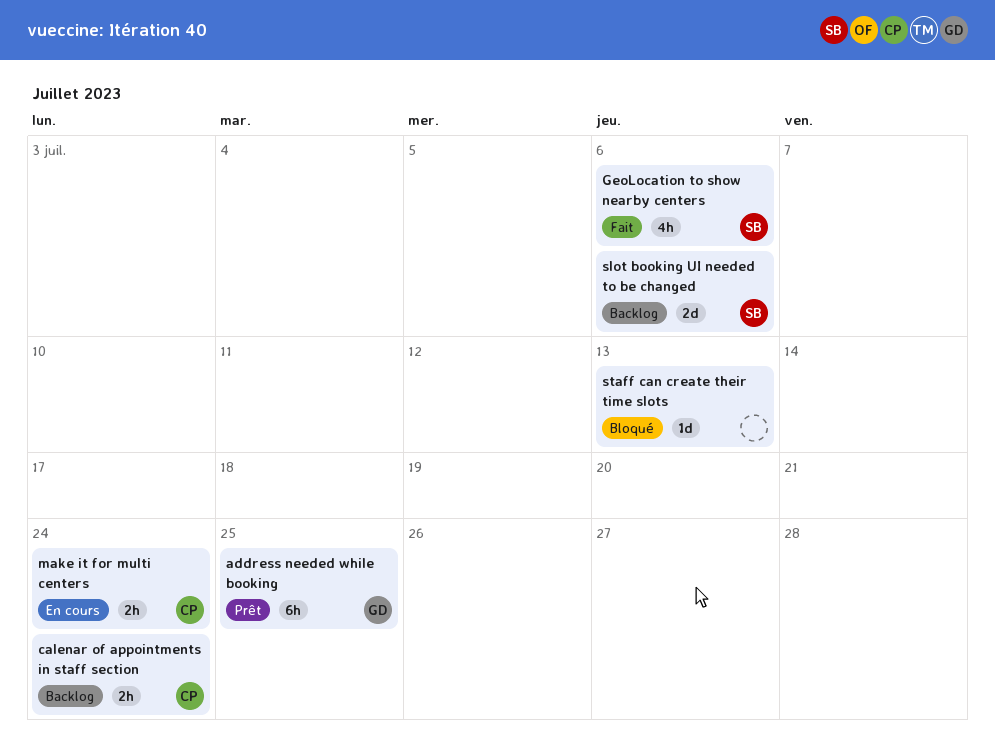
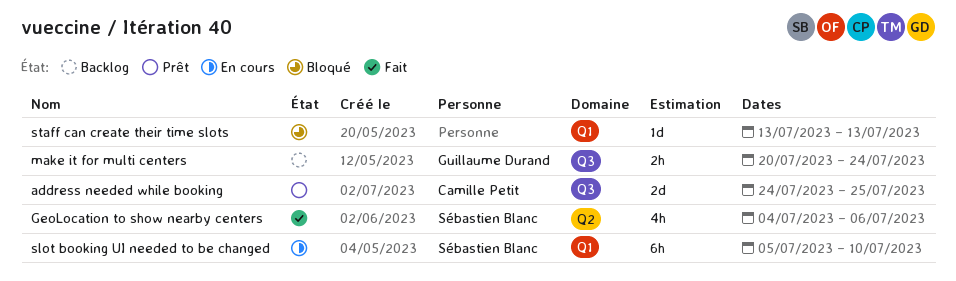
address needed while booking, owner: Guillaume Durand -> Camille Petit
address needed while booking, estimate: 6h -> 2d
calenar of appointments in staff section: present -> none
make it for multi centers, status: En cours -> Backlog
make it for multi centers, owner: Camille Petit -> Guillaume Durand
slot booking UI needed to be changed, status: Backlog -> En cours
slot booking UI needed to be changed, estimate: 2d -> 6h
slot booking UI needed to be changed, due: Jul 6 -> Jul 10

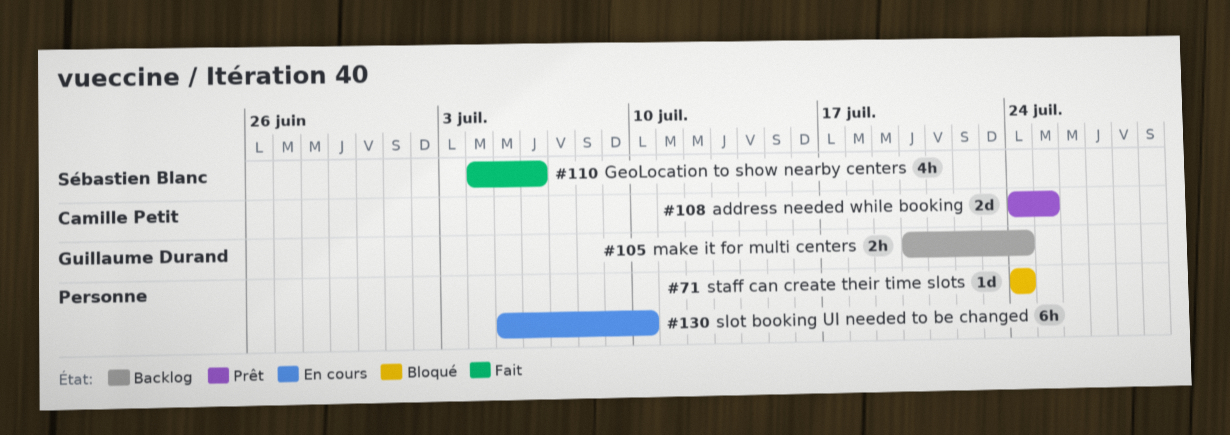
slot booking UI needed to be changed, owner: Sébastien Blanc -> none
staff can create their time slots, start: Jul 13 -> Jul 24
staff can create their time slots, due: Jul 13 -> Jul 24

